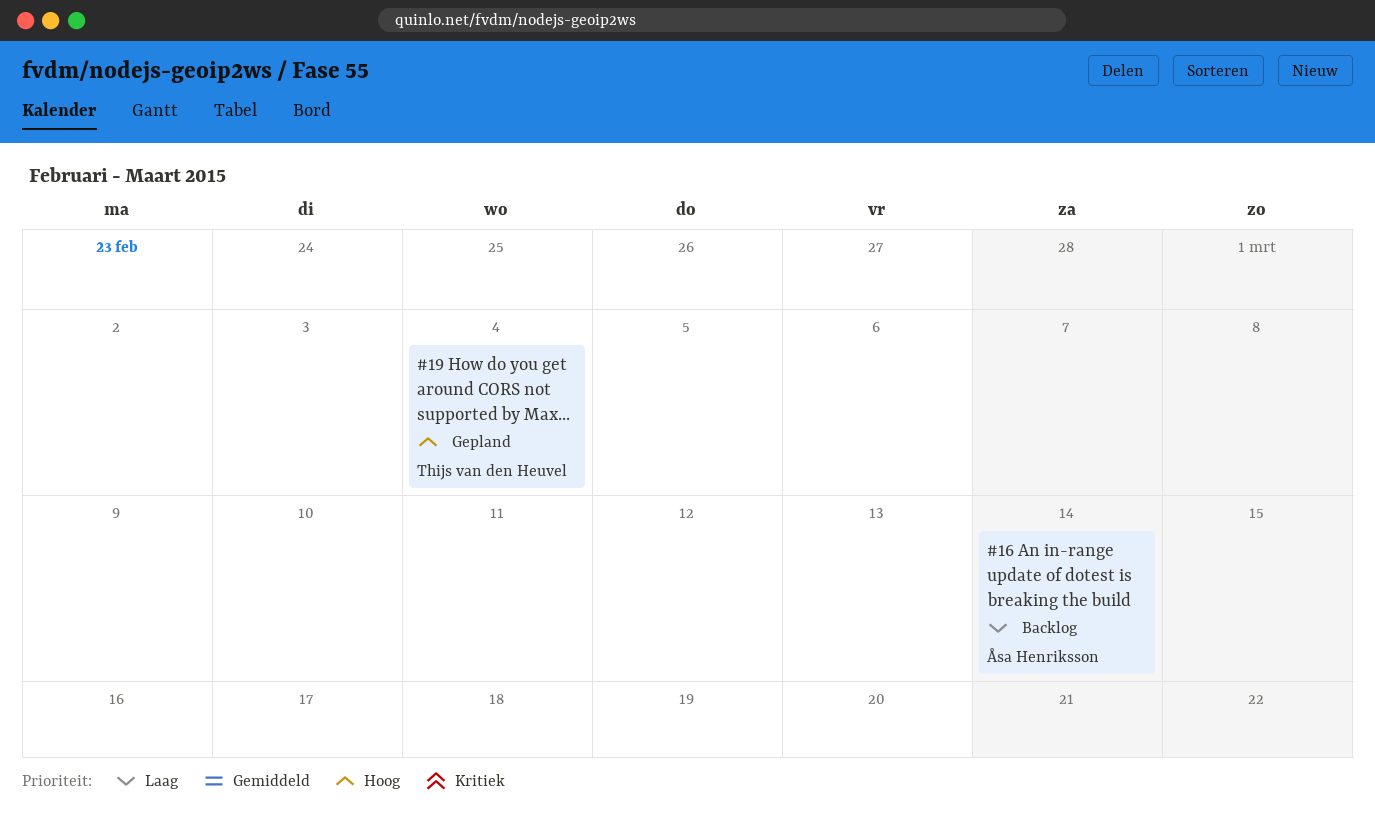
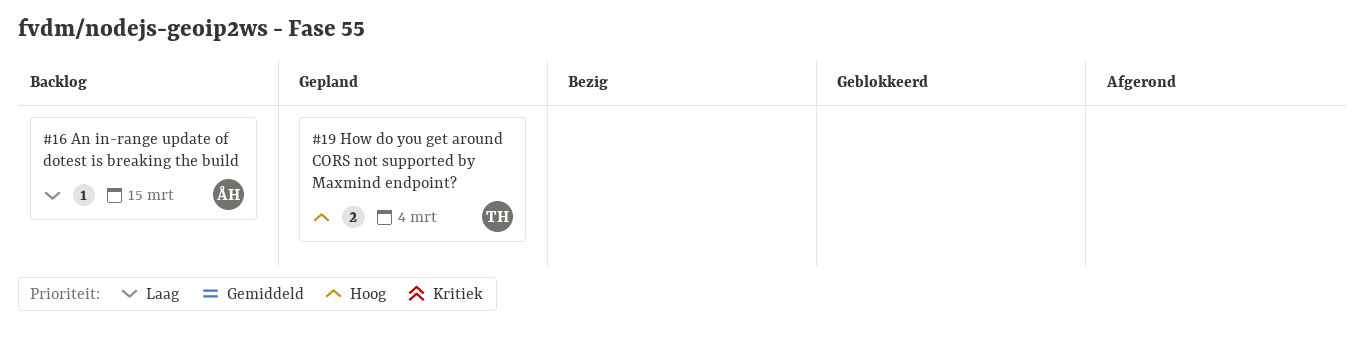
#16, due: Mar 14 -> Mar 15

